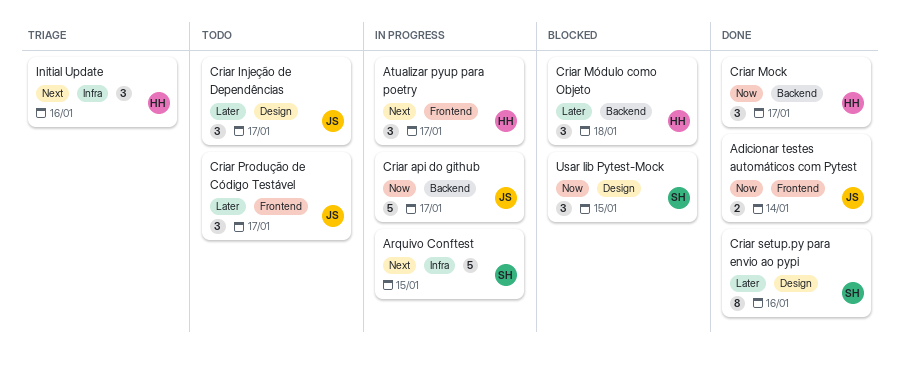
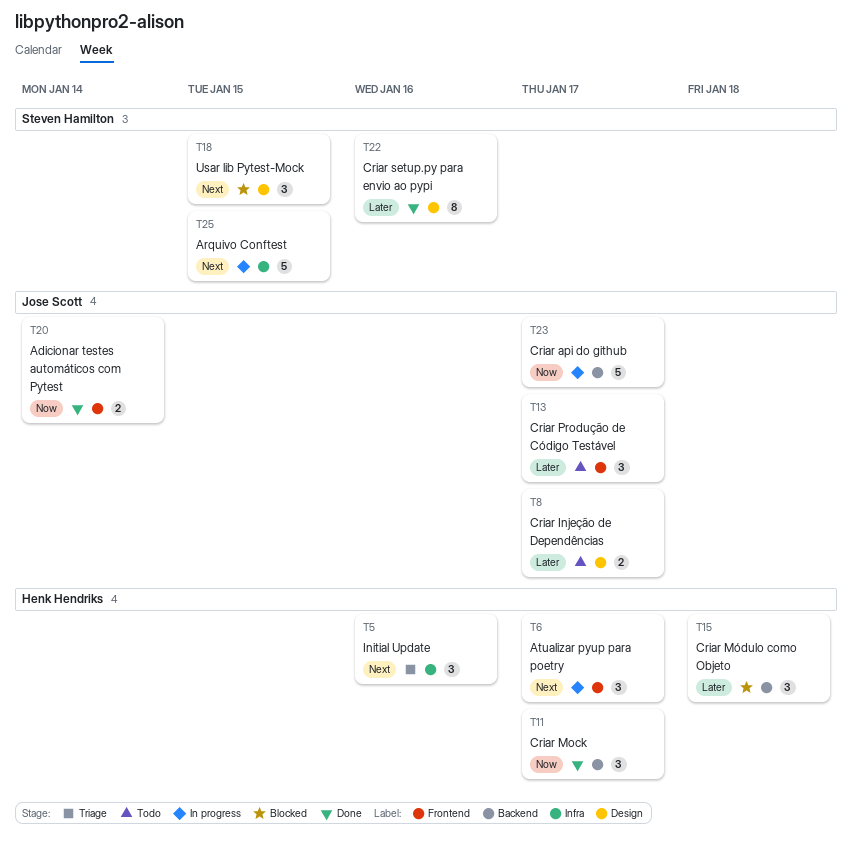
Criar Injeção de Dependências, estimate: 3 -> 2
Usar lib Pytest-Mock, priority: Now -> Next

